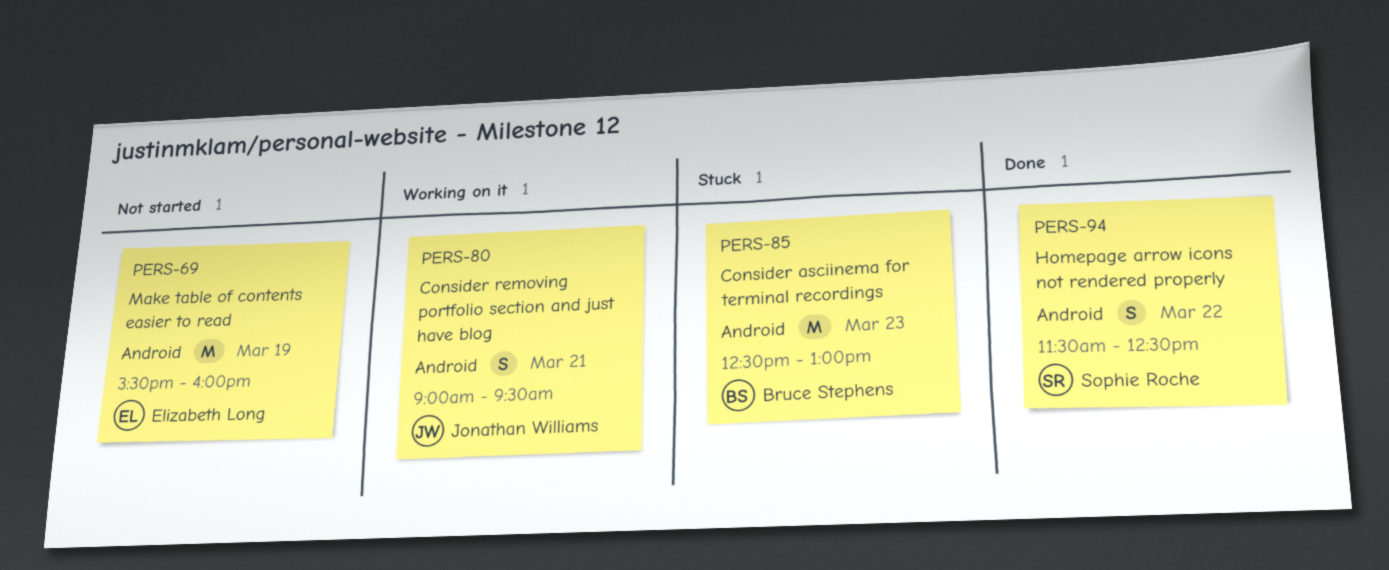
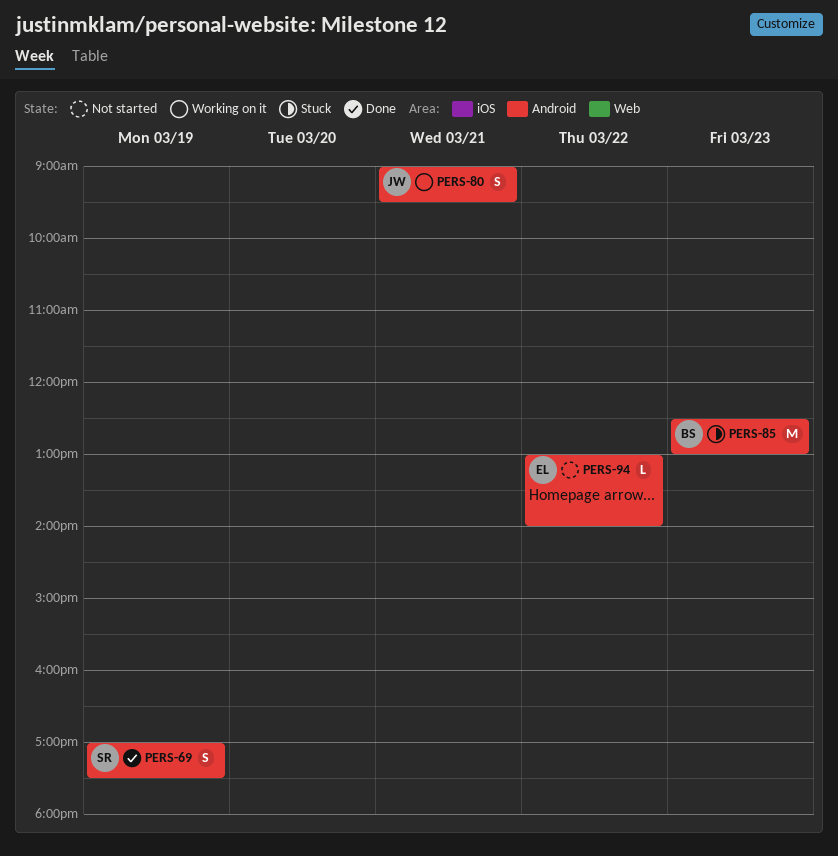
PERS-69, status: Not started -> Done
PERS-69, owner: Elizabeth Long -> Sophie Roche
PERS-69, estimate: M -> S
PERS-69, begins: 15:30 -> 17:00
PERS-69, ends: 16:00 -> 17:30
PERS-94, status: Done -> Not started
PERS-94, owner: Sophie Roche -> Elizabeth Long
PERS-94, estimate: S -> L
PERS-94, begins: 11:30 -> 13:00
PERS-94, ends: 12:30 -> 14:00

